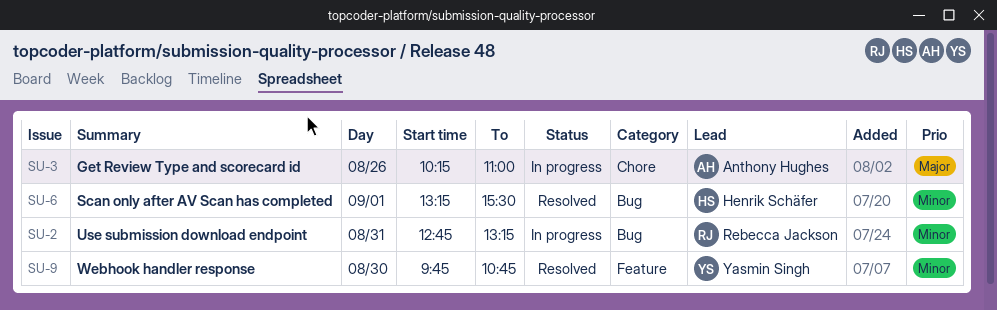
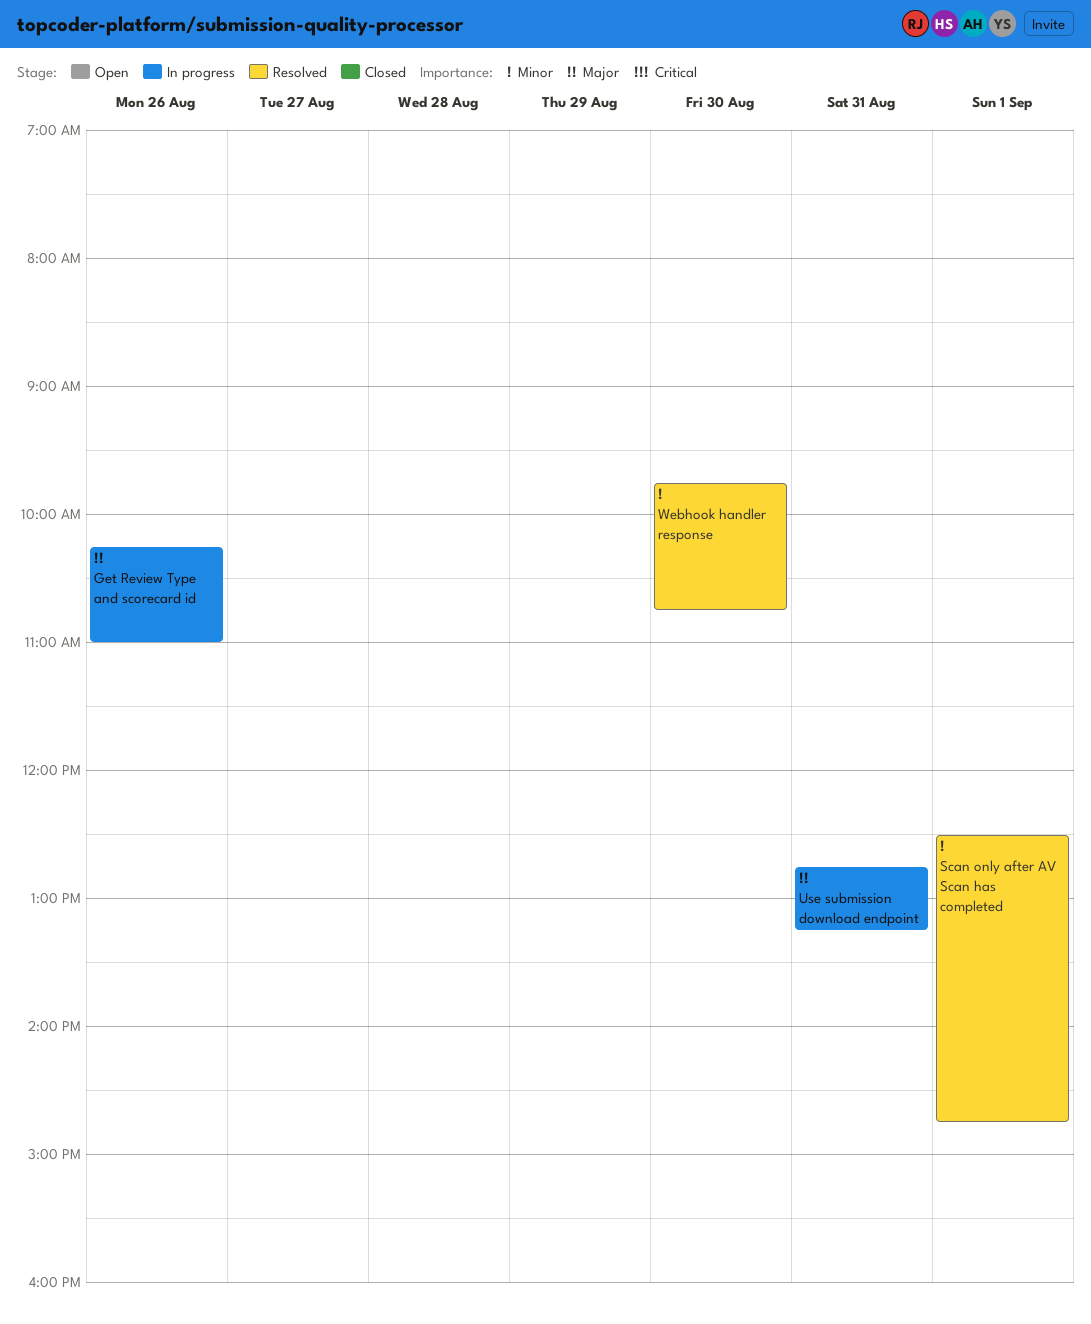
Scan only after AV Scan has completed, begins: 13:15 -> 12:30
Scan only after AV Scan has completed, ends: 15:30 -> 14:45
Use submission download endpoint, priority: Minor -> Major

